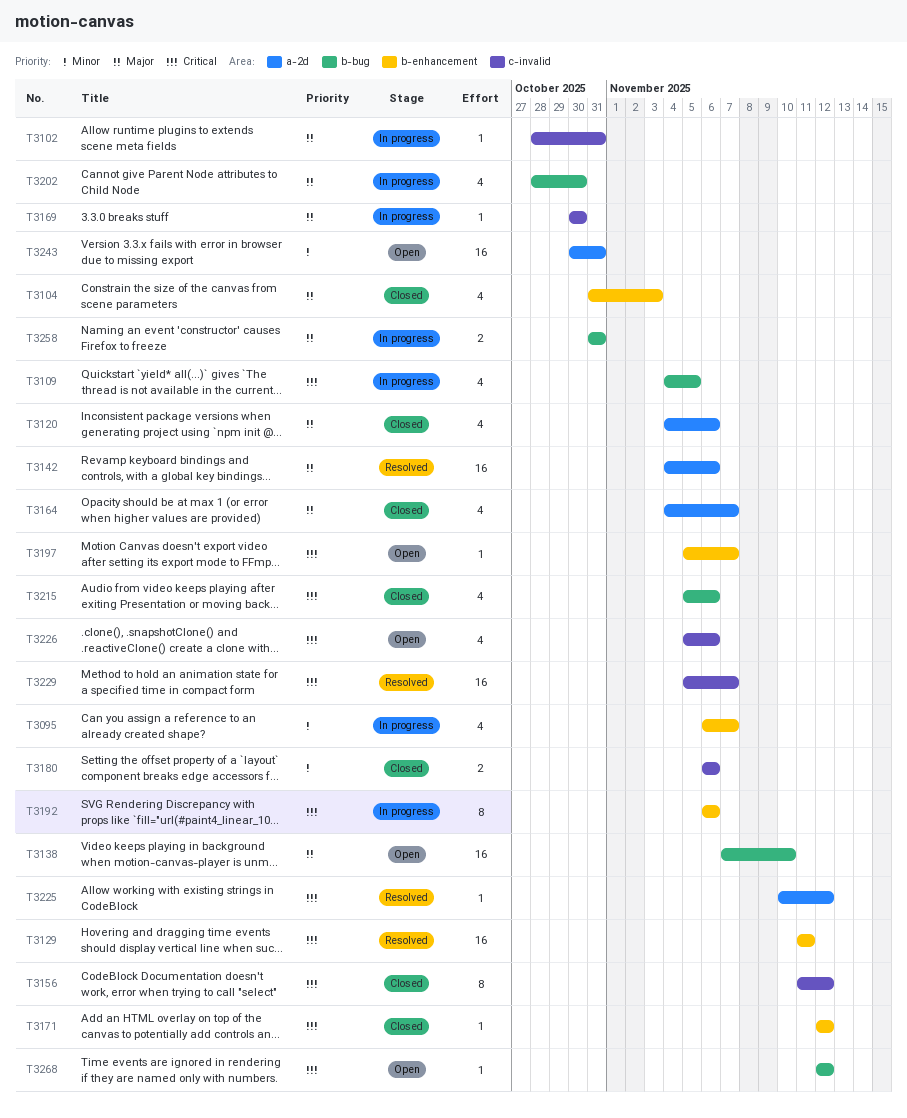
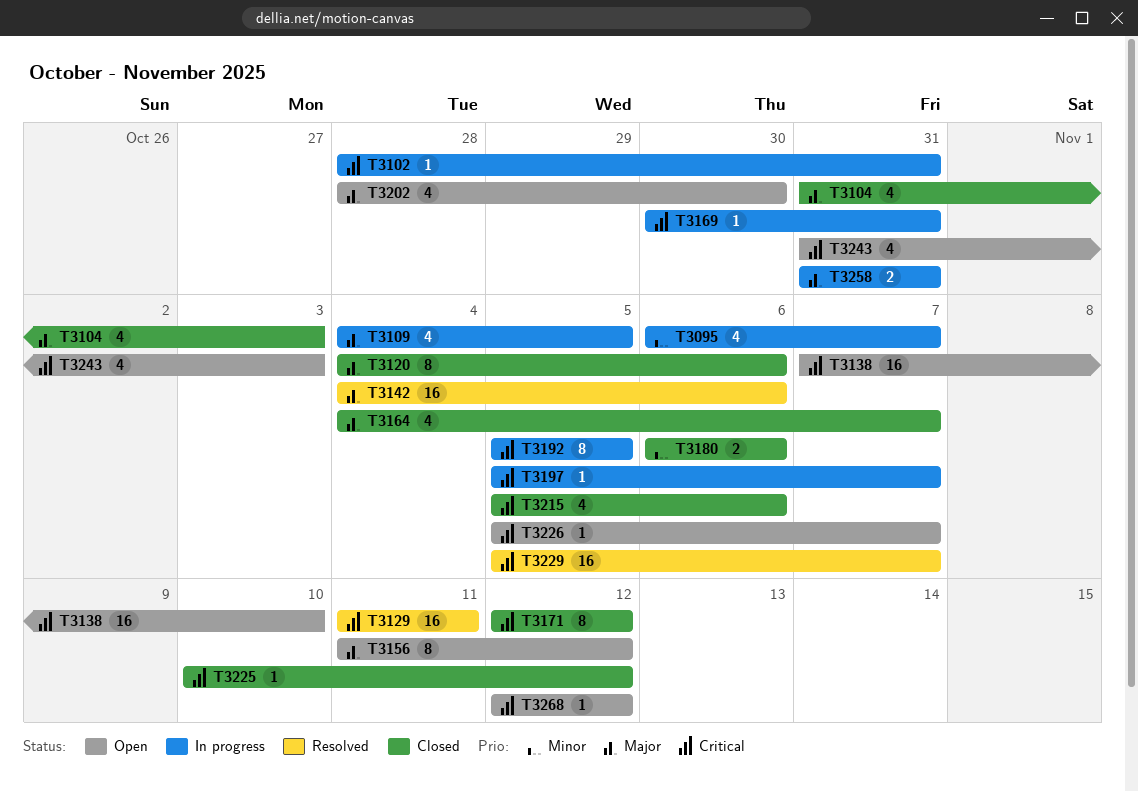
T3102, priority: Major -> Critical
T3109, priority: Critical -> Major
T3120, estimate: 4 -> 8
T3138, priority: Major -> Critical
T3156, status: Closed -> Open
T3156, priority: Critical -> Major
T3169, priority: Major -> Critical
T3169, due: Oct 30 -> Oct 31
T3171, estimate: 1 -> 8
T3192, start: Nov 6 -> Nov 5
T3192, due: Nov 6 -> Nov 5
T3197, status: Open -> In progress
T3202, status: In progress -> Open
T3225, status: Resolved -> Closed
T3226, estimate: 4 -> 1
T3226, due: Nov 6 -> Nov 7
T3243, priority: Minor -> Critical
T3243, estimate: 16 -> 4
T3243, start: Oct 30 -> Oct 31
T3243, due: Oct 31 -> Nov 3

